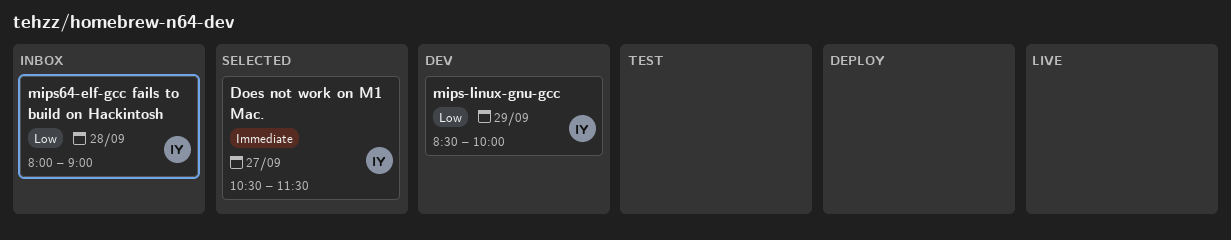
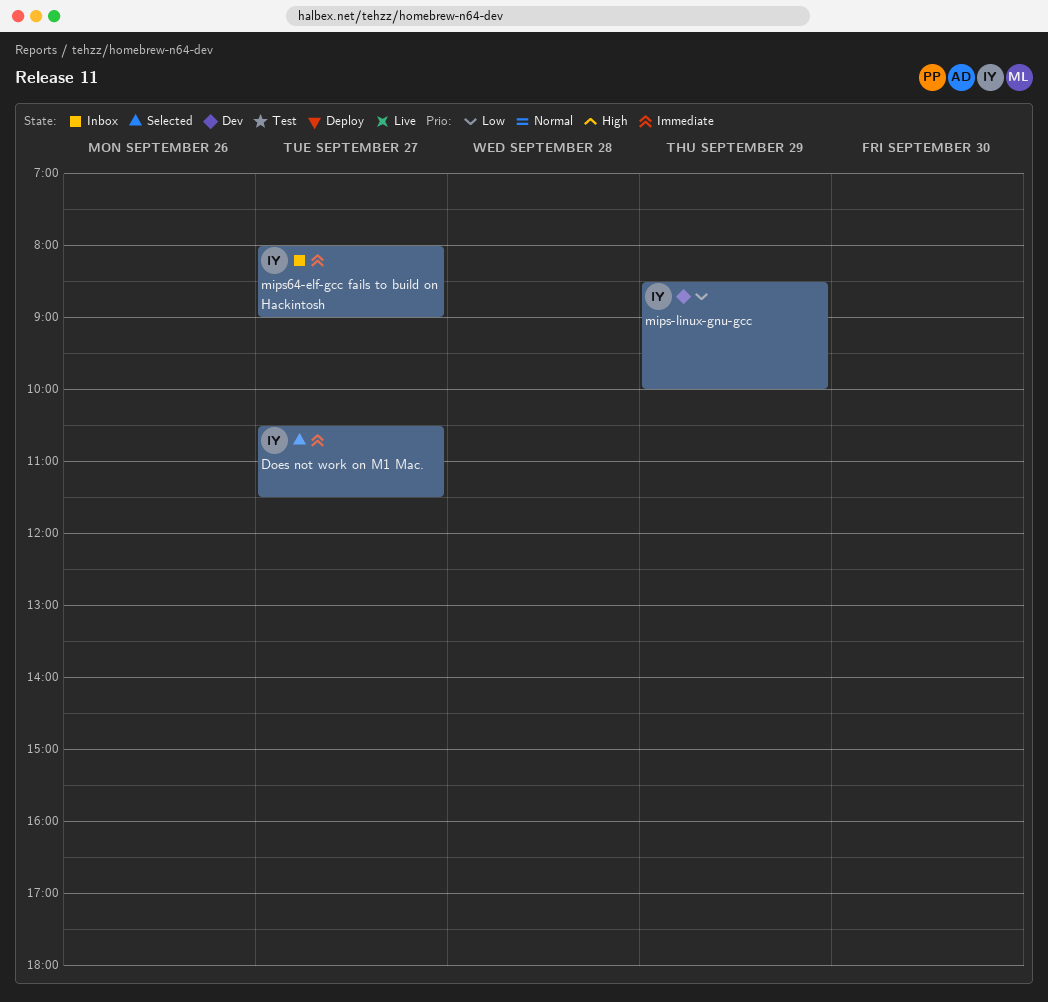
mips64-elf-gcc fails to build on Hackintosh, priority: Low -> Immediate
mips64-elf-gcc fails to build on Hackintosh, day: Sep 28 -> Sep 27

